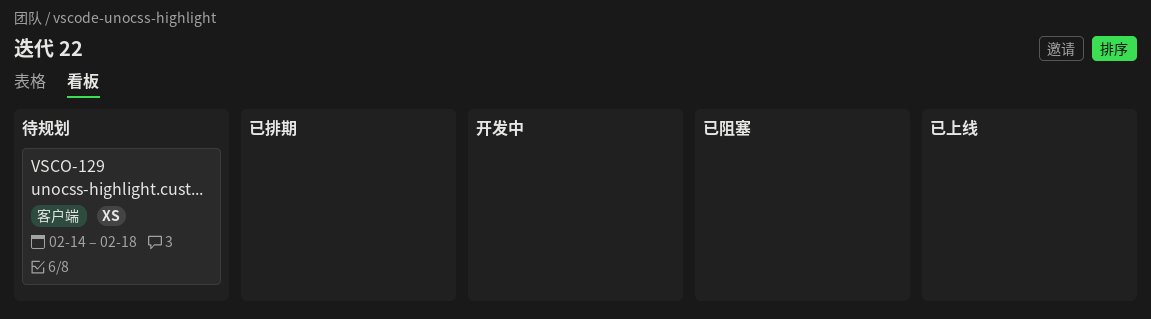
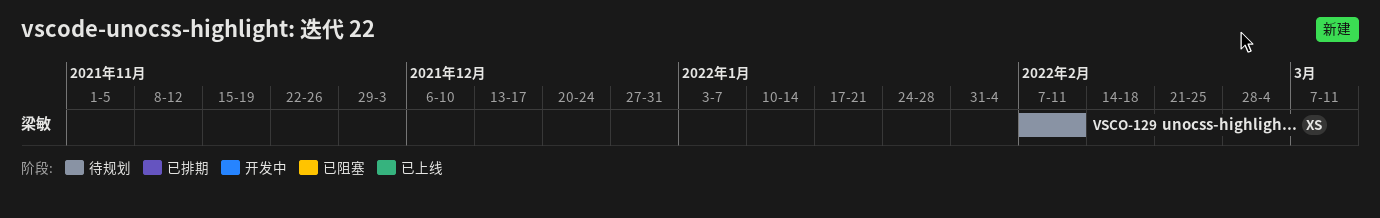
VSCO-129, start: Feb 14 -> Feb 7
VSCO-129, due: Feb 18 -> Feb 11

